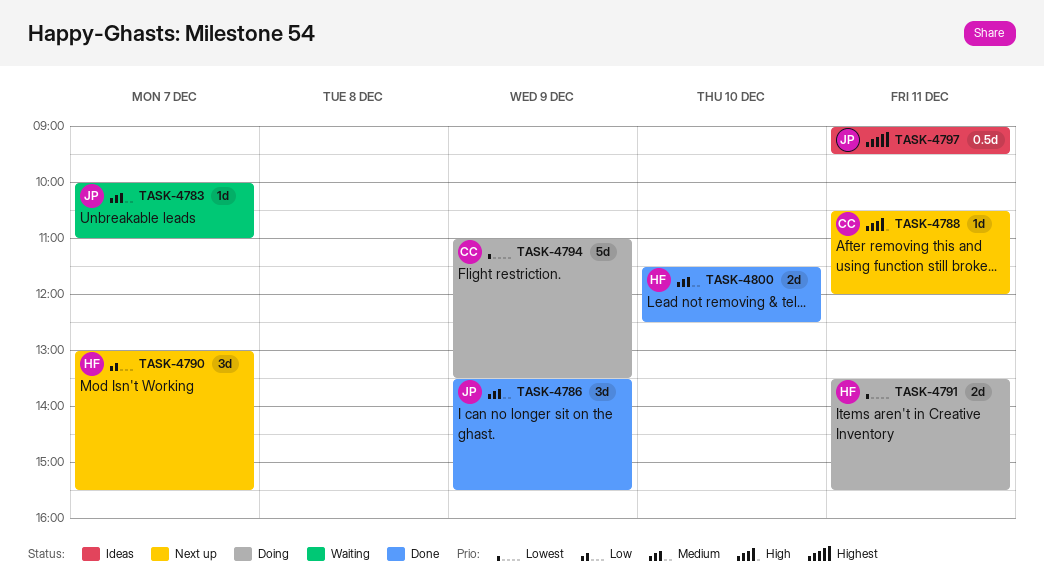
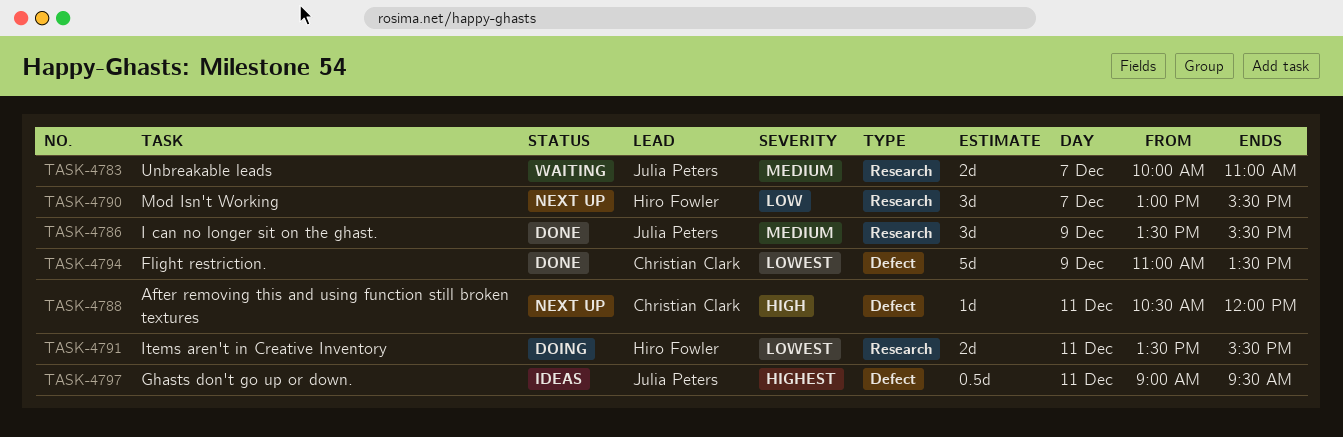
TASK-4783, estimate: 1d -> 2d
TASK-4794, status: Doing -> Done
TASK-4800: present -> none

